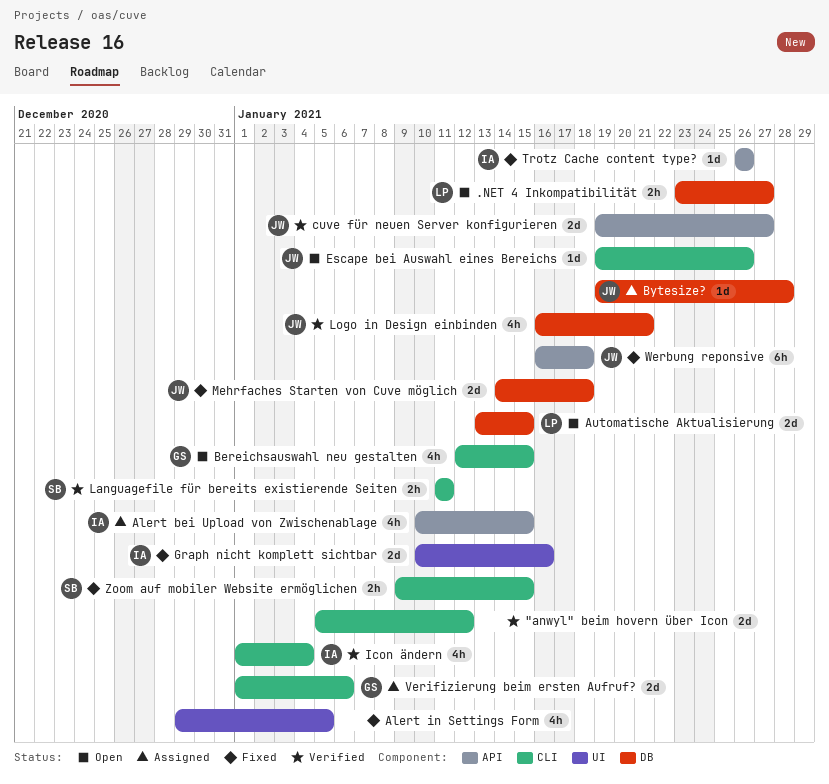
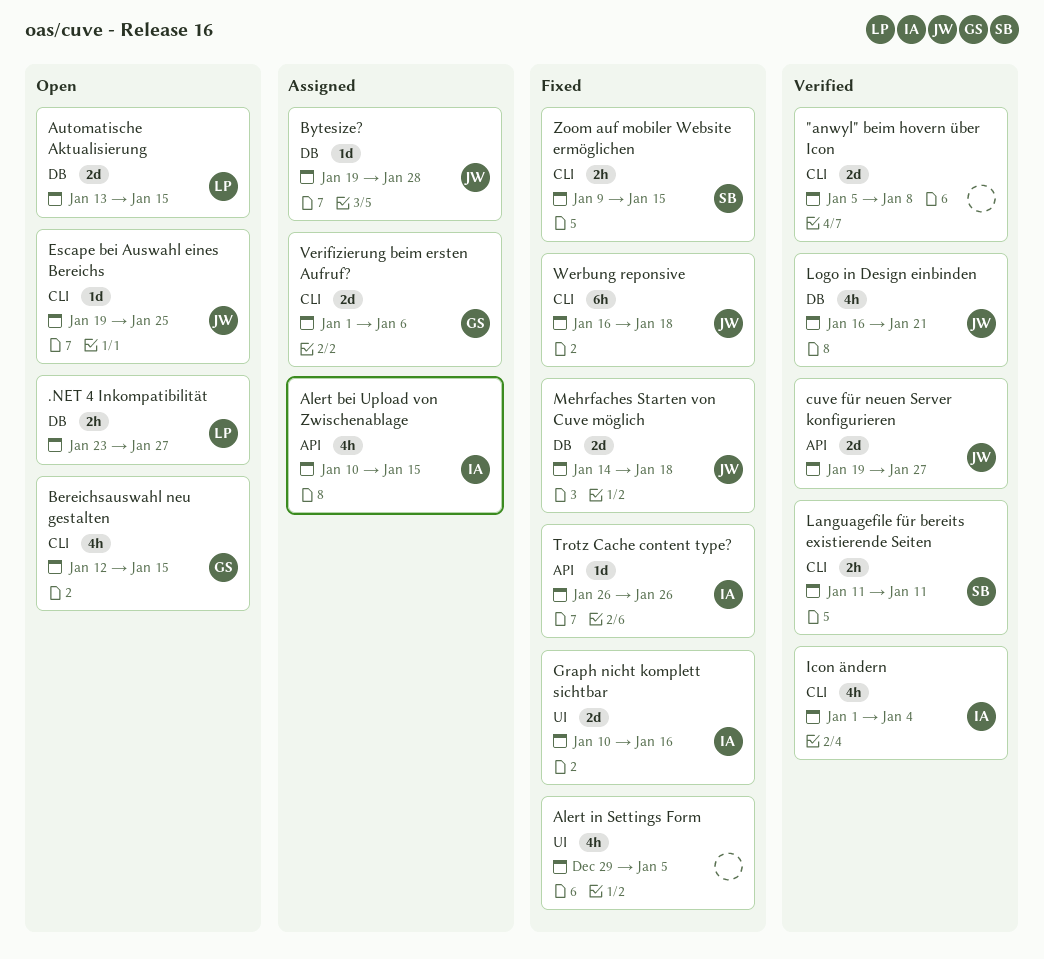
"anwyl" beim hovern über Icon, due: Jan 12 -> Jan 8
Escape bei Auswahl eines Bereichs, due: Jan 26 -> Jan 25
Werbung reponsive, label: API -> CLI

